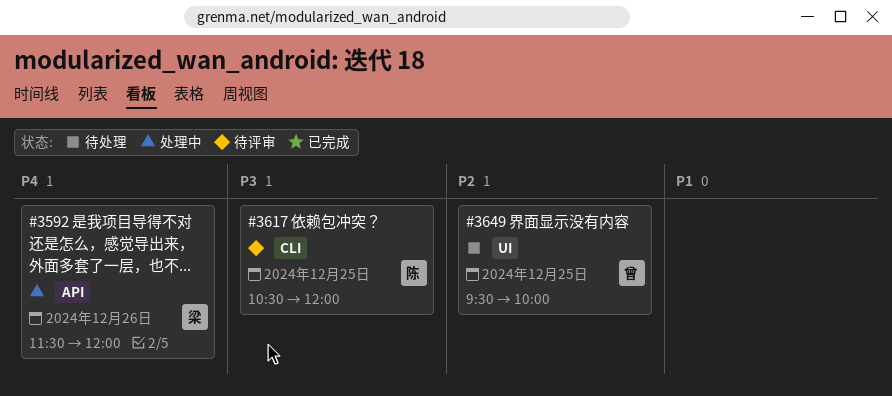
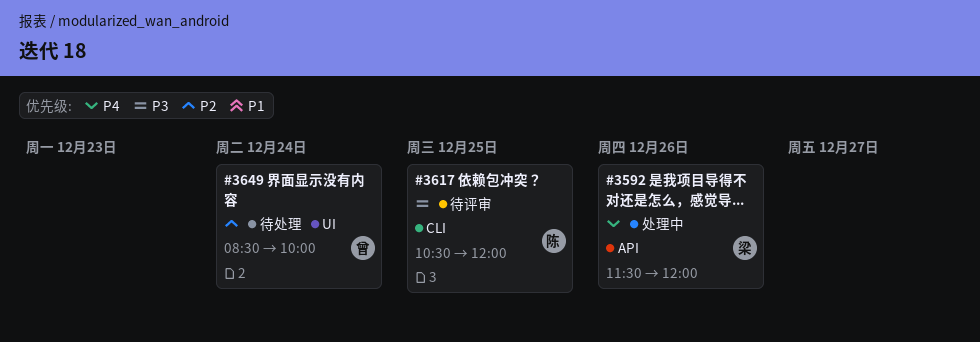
#3649, day: Dec 25 -> Dec 24
#3649, begins: 09:30 -> 08:30

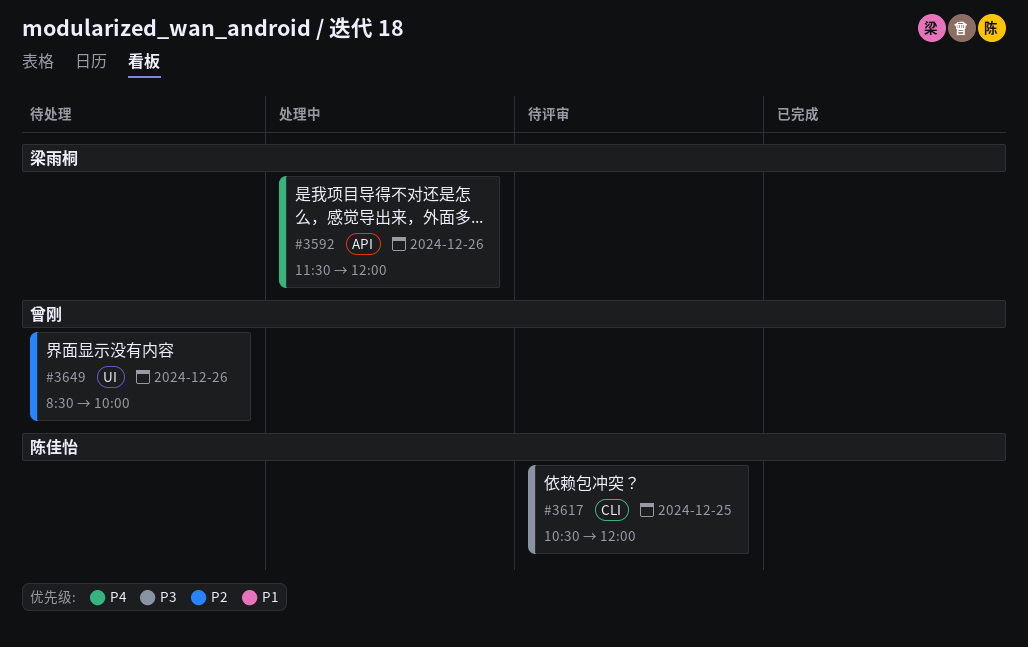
#3649, day: Dec 24 -> Dec 26

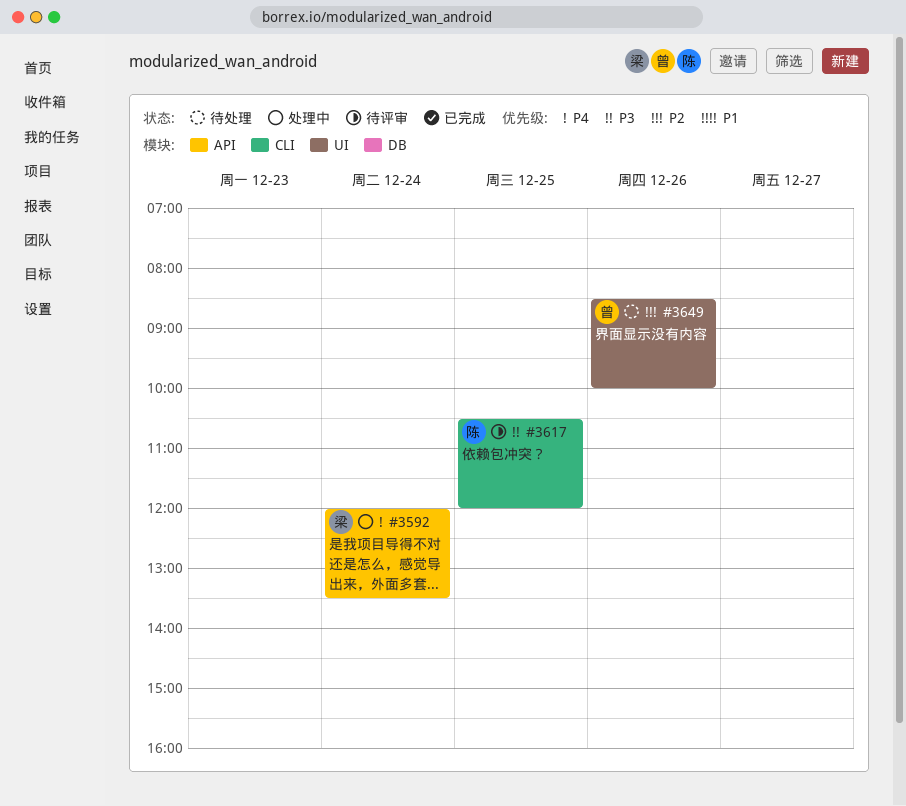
#3592, day: Dec 26 -> Dec 24
#3592, begins: 11:30 -> 12:00
#3592, ends: 12:00 -> 13:30

